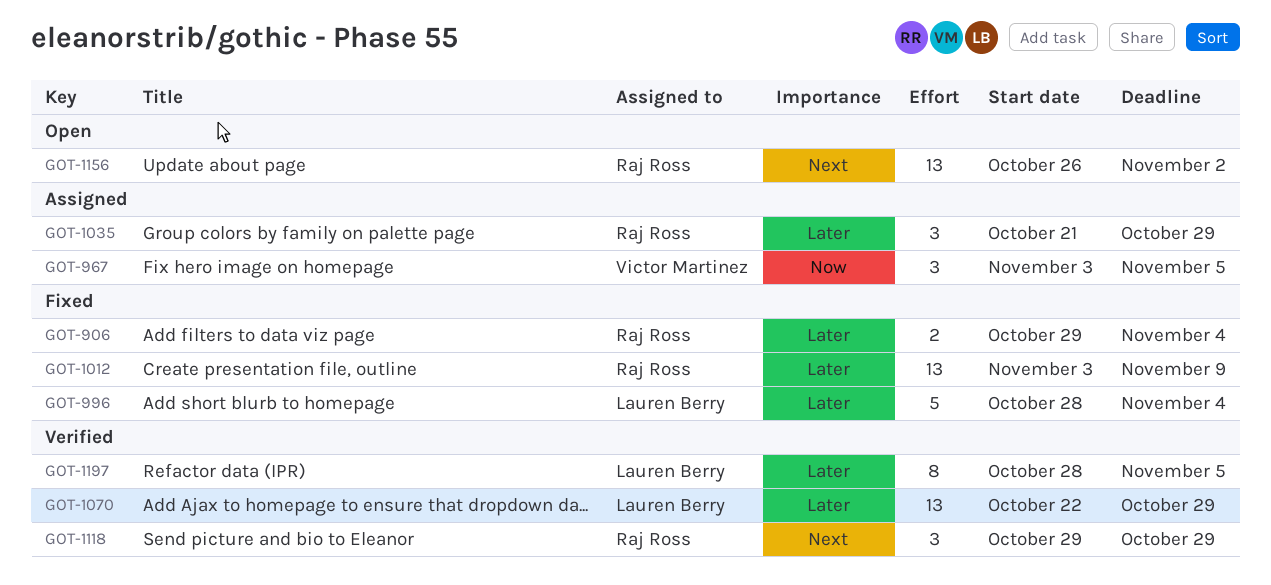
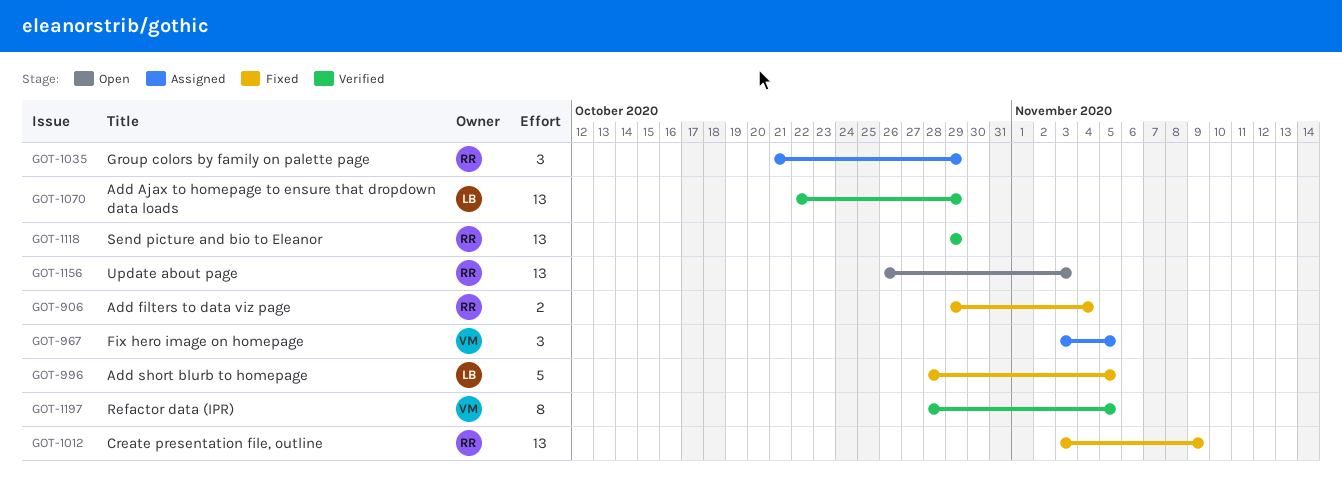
GOT-996, due: Nov 4 -> Nov 5
GOT-1118, estimate: 3 -> 13
GOT-1156, due: Nov 2 -> Nov 3
GOT-1197, owner: Lauren Berry -> Victor Martinez

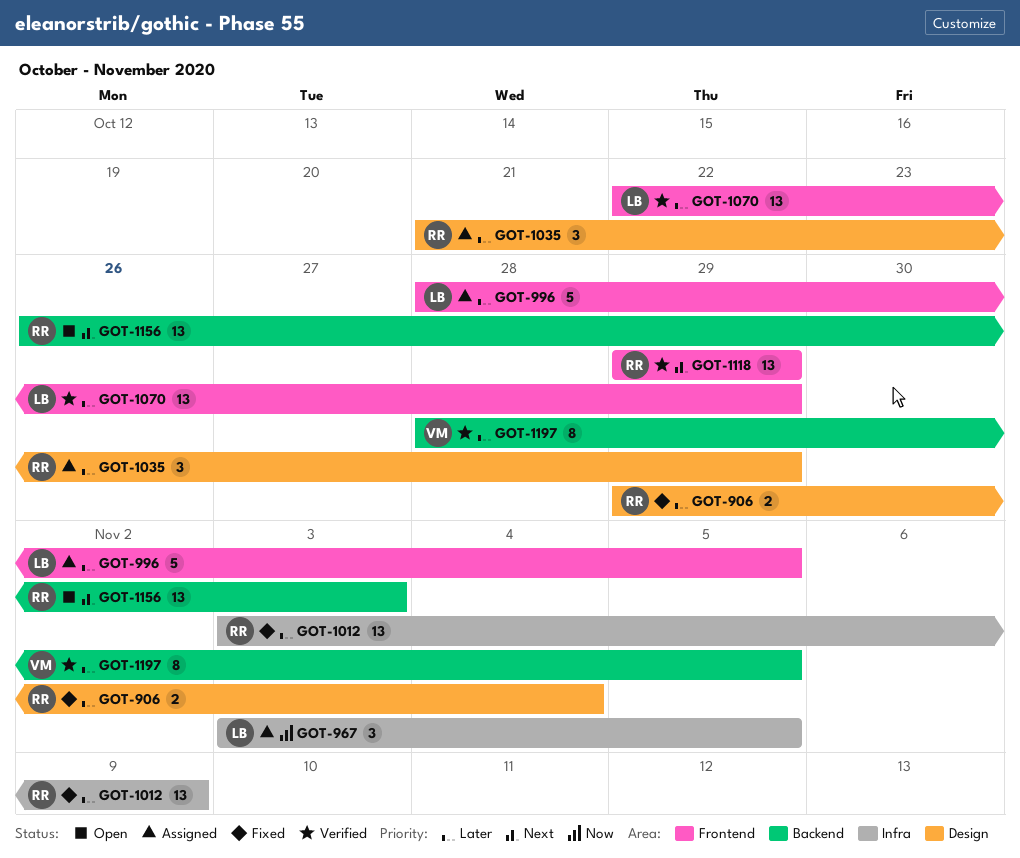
GOT-967, owner: VM -> LB
GOT-996, status: Fixed -> Assigned

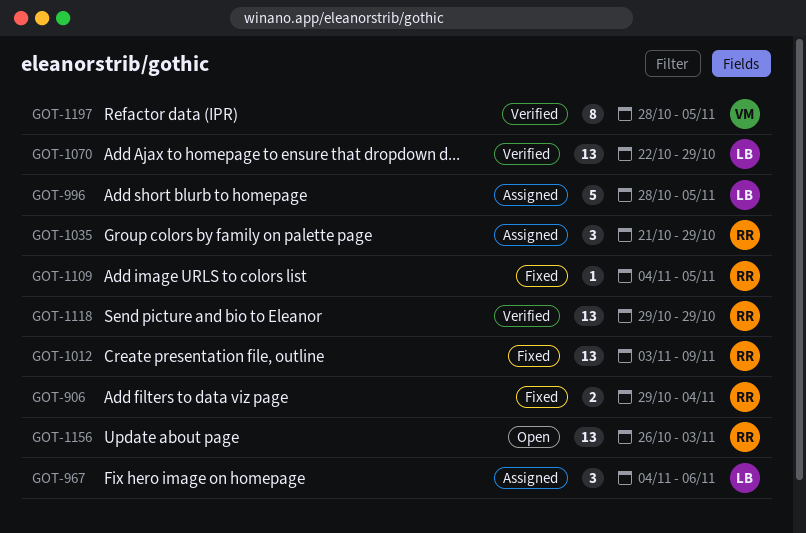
GOT-967, start: Nov 3 -> Nov 4
GOT-967, due: Nov 5 -> Nov 6
GOT-1109: none -> present

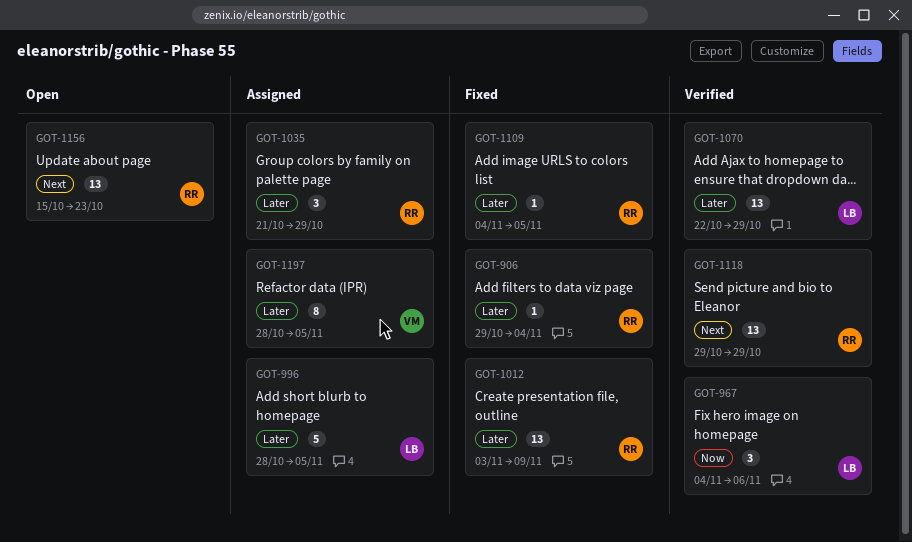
GOT-906, estimate: 2 -> 1
GOT-967, status: Assigned -> Verified
GOT-1156, start: Oct 26 -> Oct 15
GOT-1156, due: Nov 3 -> Oct 23
GOT-1197, status: Verified -> Assigned

